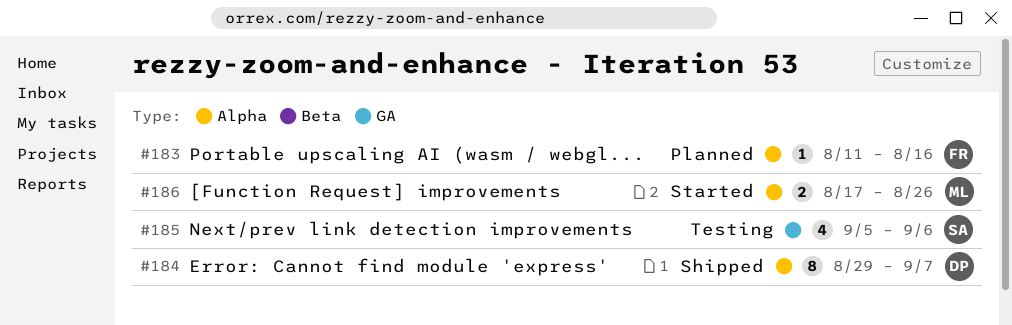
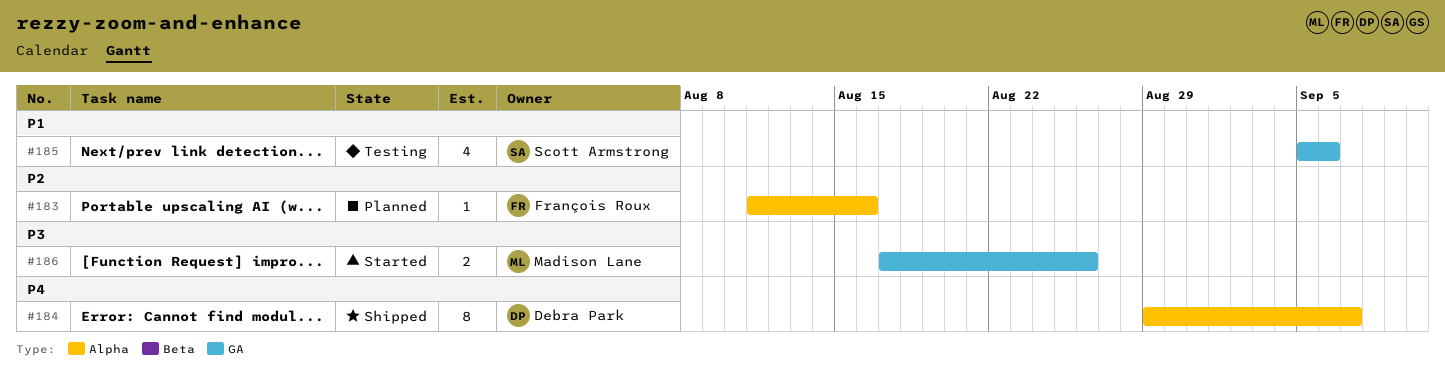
#186, label: Alpha -> GA

